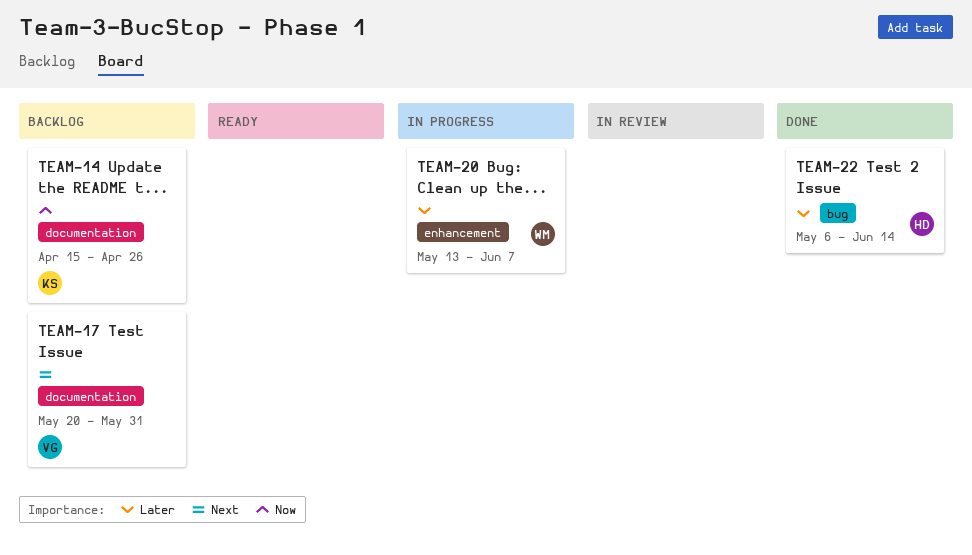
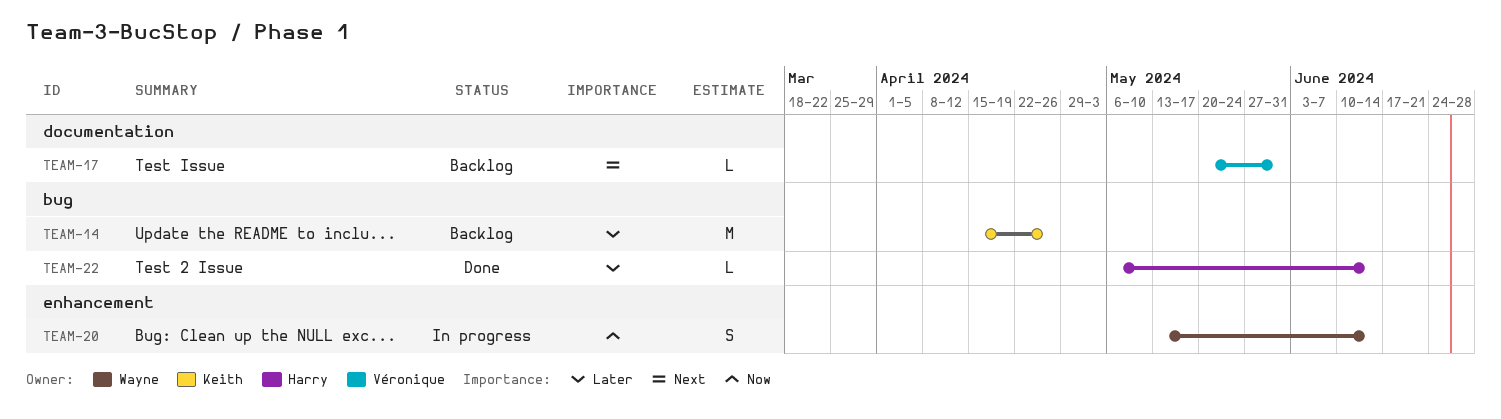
TEAM-14, priority: Now -> Later
TEAM-14, label: documentation -> bug
TEAM-20, priority: Later -> Now
TEAM-20, due: Jun 7 -> Jun 14

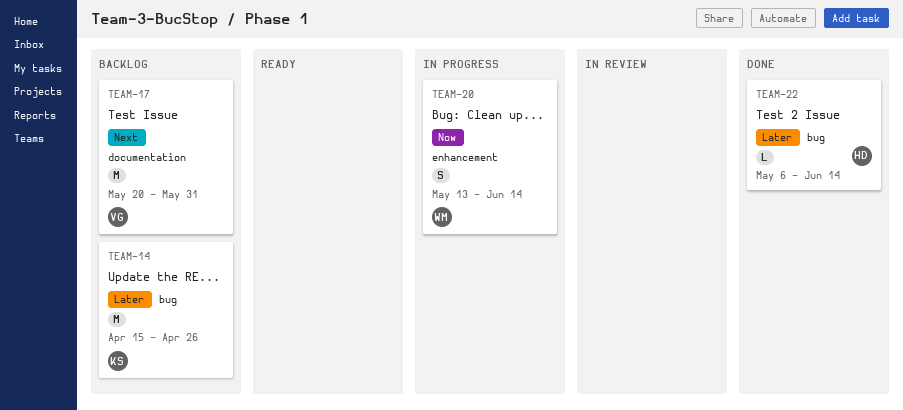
TEAM-17, estimate: L -> M

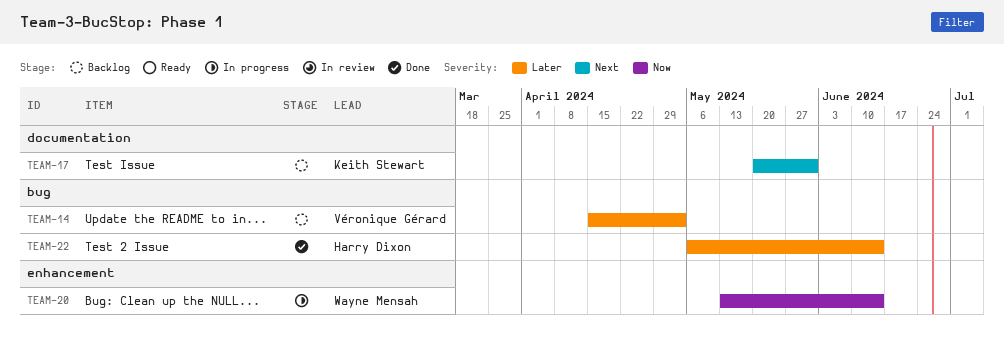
TEAM-14, owner: Keith Stewart -> Véronique Gérard
TEAM-14, due: Apr 26 -> May 3
TEAM-17, owner: Véronique Gérard -> Keith Stewart

